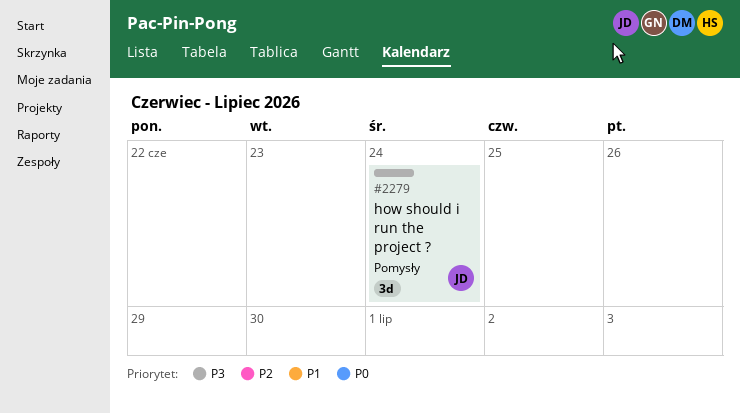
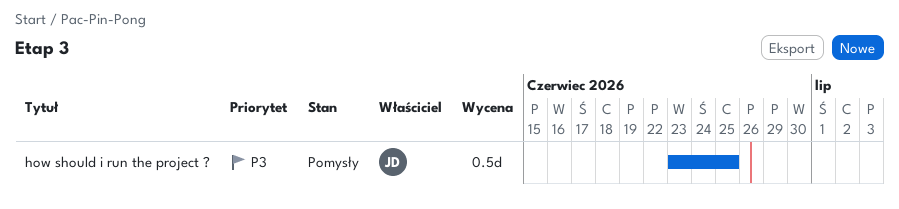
how should i run the project ?, estimate: 3d -> 0.5d
how should i run the project ?, due: Jun 24 -> Jun 25

